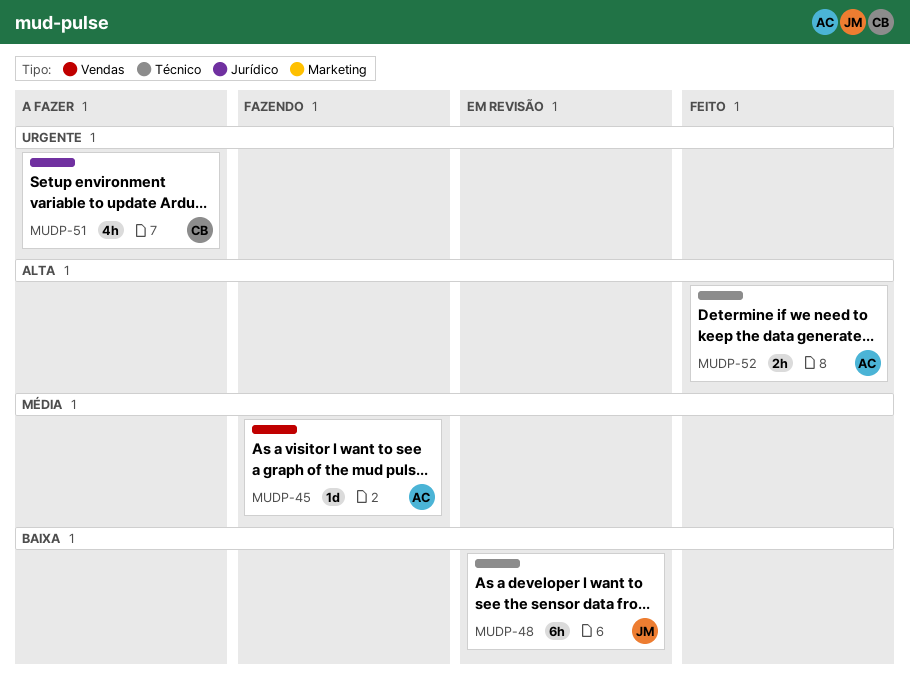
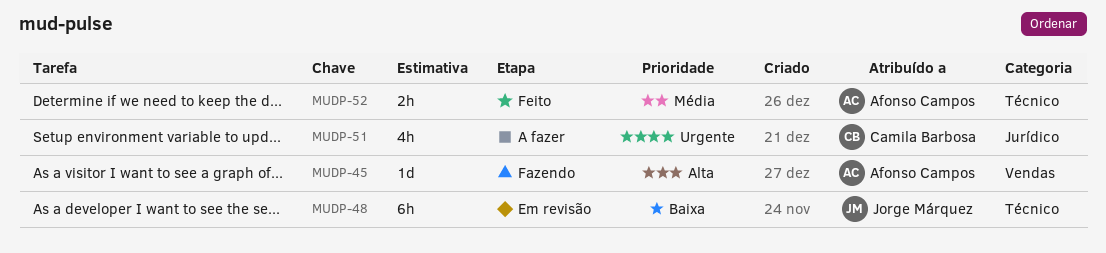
MUDP-45, priority: Média -> Alta
MUDP-52, priority: Alta -> Média

